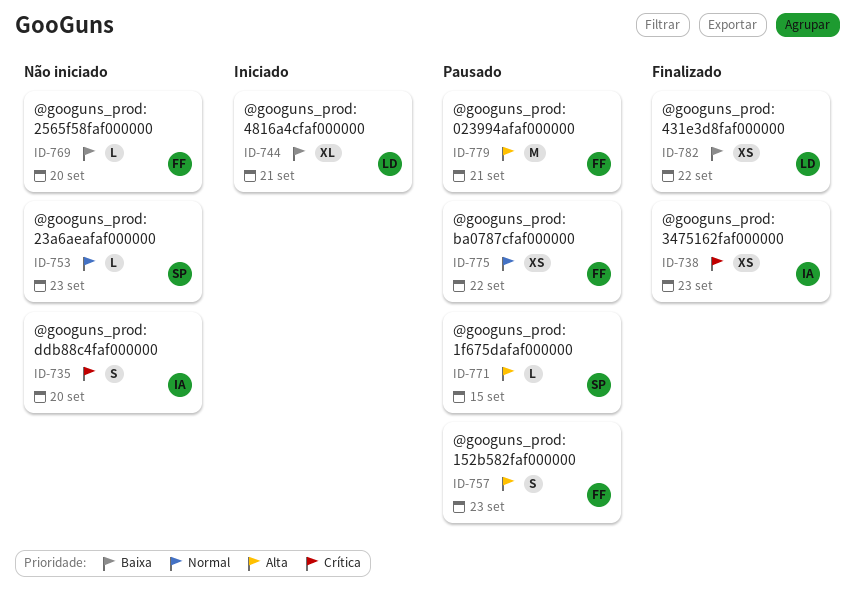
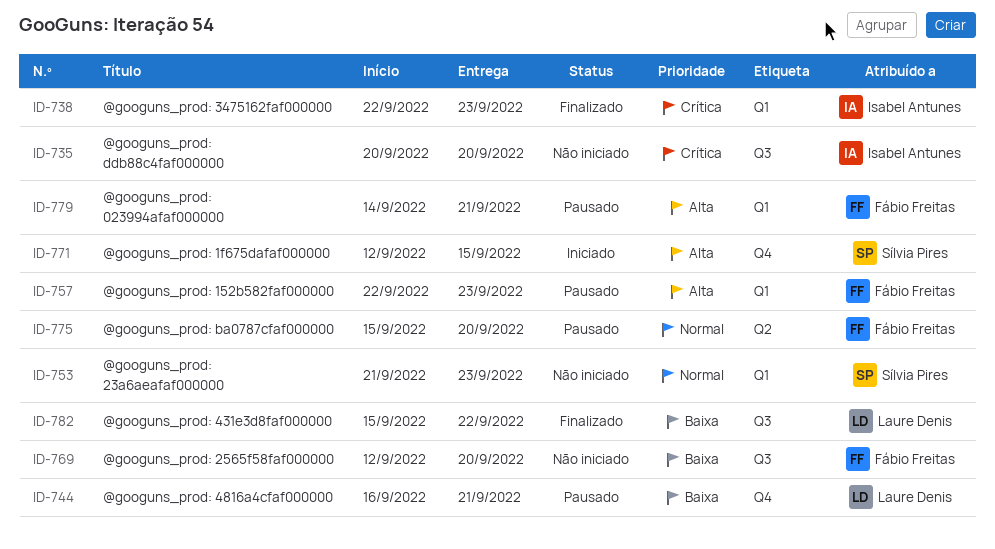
ID-744, status: Iniciado -> Pausado
ID-771, status: Pausado -> Iniciado
ID-775, due: Sep 22 -> Sep 20

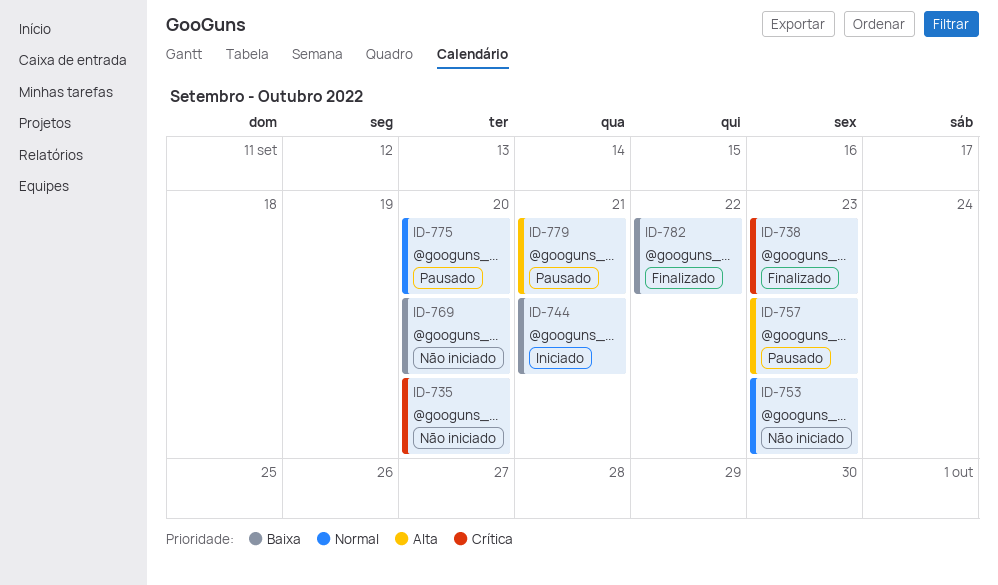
ID-744, status: Pausado -> Iniciado
ID-771: present -> none

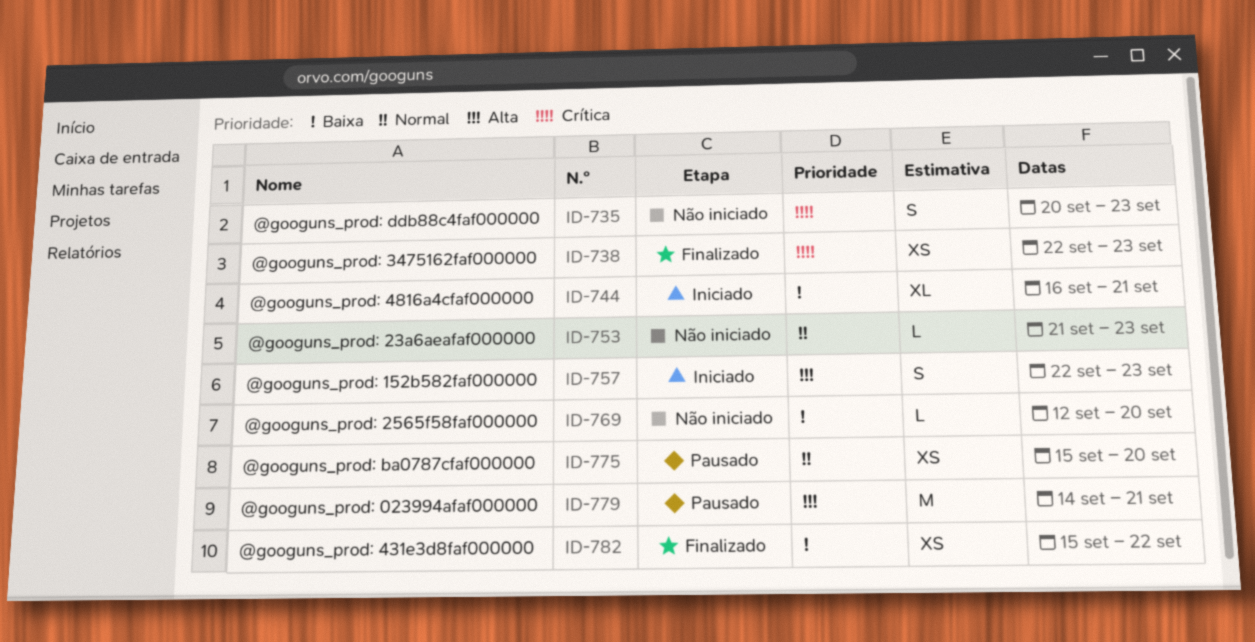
ID-735, due: Sep 20 -> Sep 23
ID-757, status: Pausado -> Iniciado

